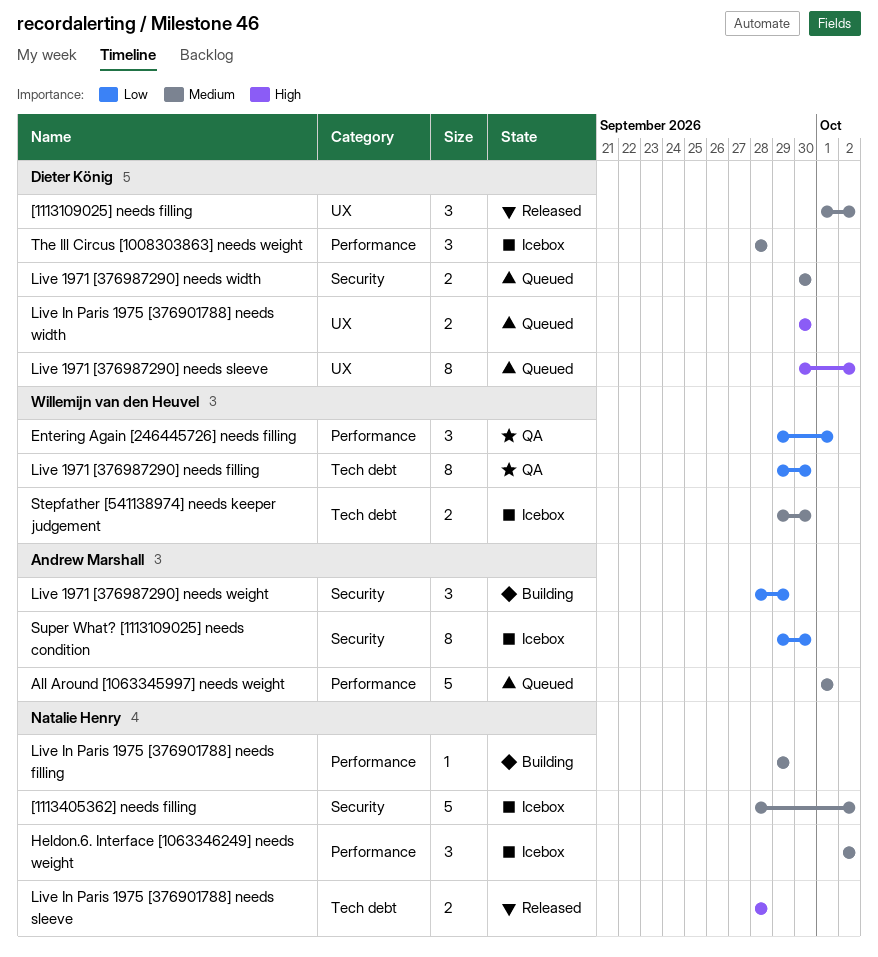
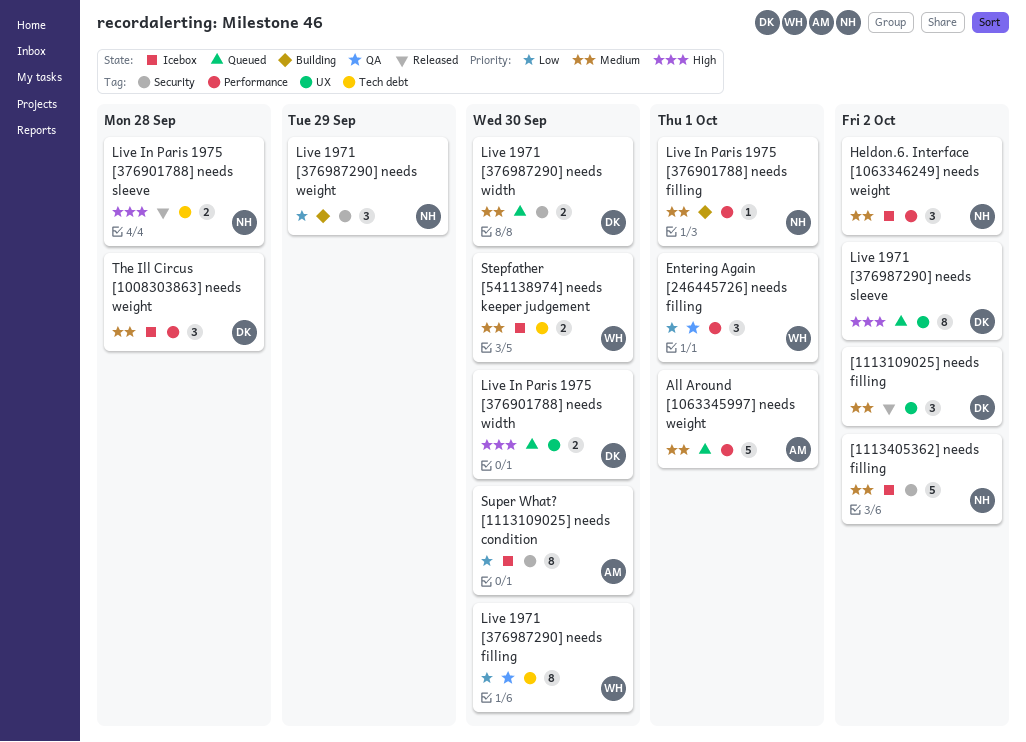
Live 1971 [376987290] needs weight, owner: Andrew Marshall -> Natalie Henry
Live In Paris 1975 [376901788] needs filling, due: Sep 29 -> Oct 1

